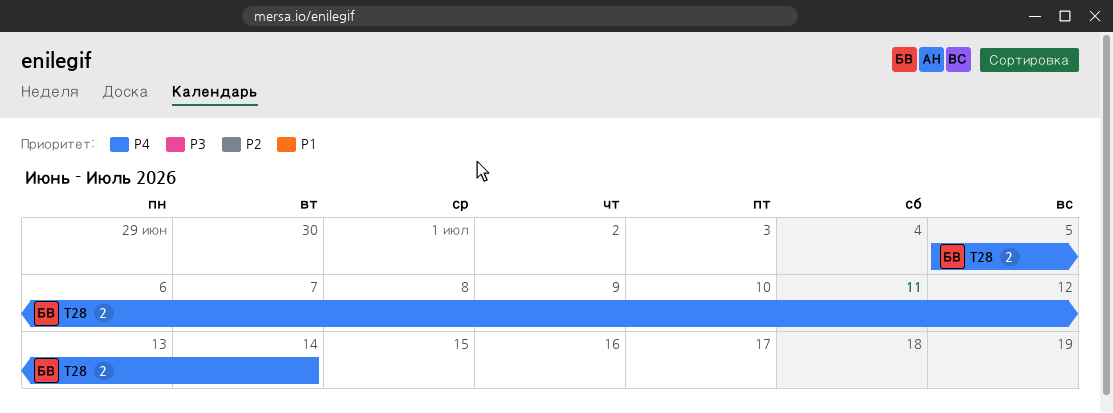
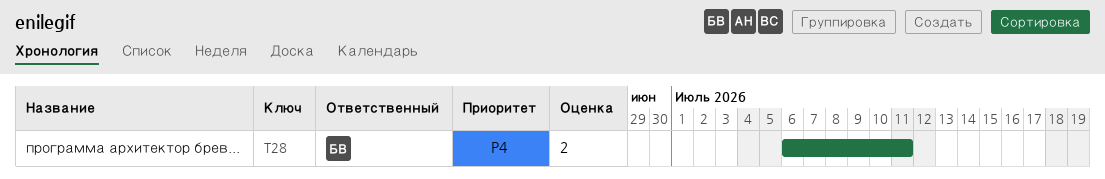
T28, start: Jul 5 -> Jul 6
T28, due: Jul 14 -> Jul 11

